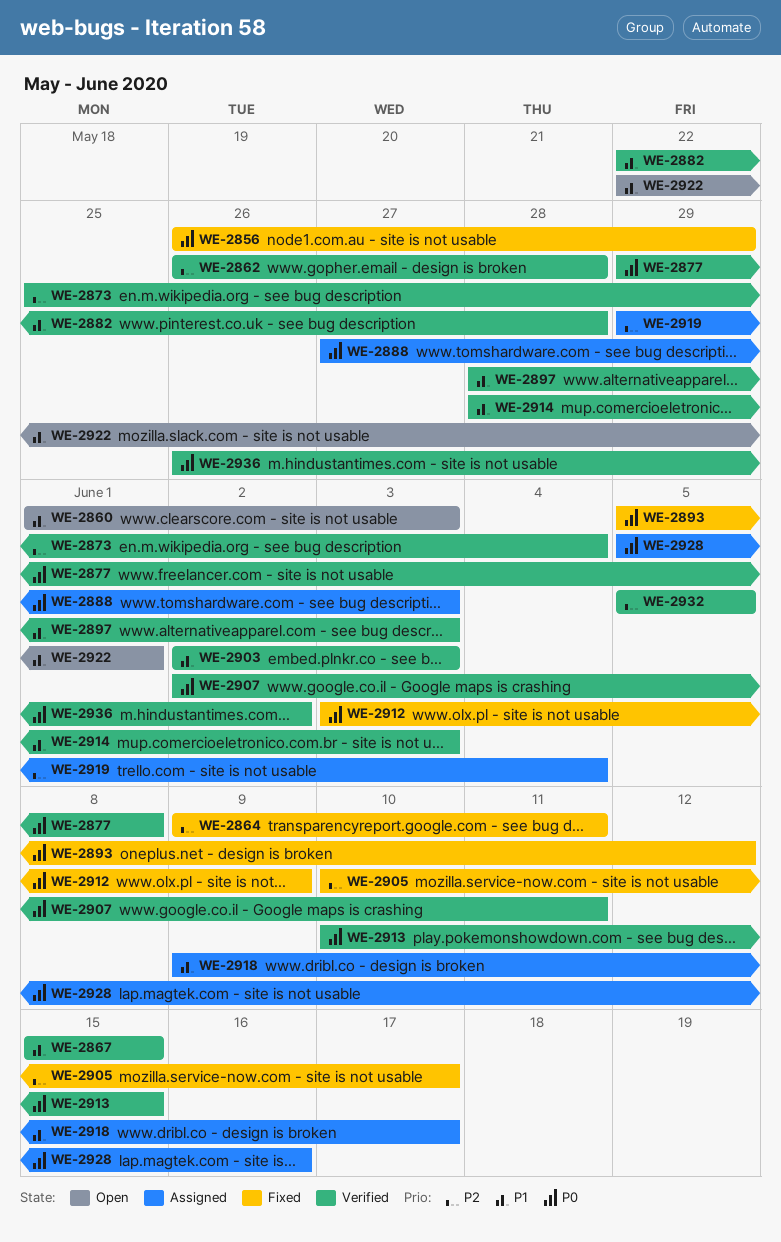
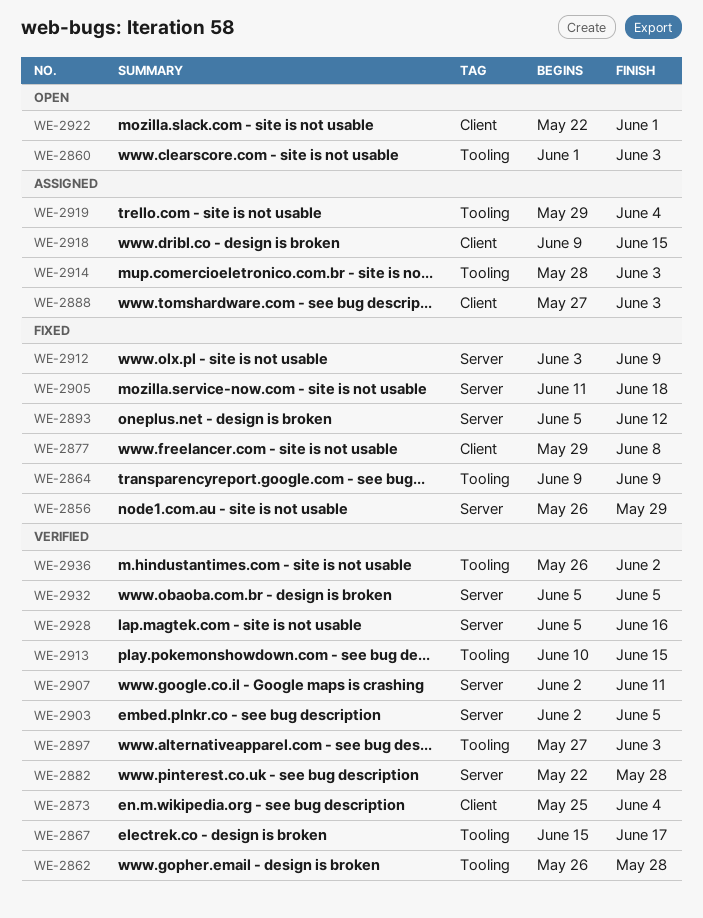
WE-2864, due: Jun 11 -> Jun 9
WE-2867, due: Jun 15 -> Jun 17
WE-2877, status: Verified -> Fixed
WE-2897, start: May 28 -> May 27
WE-2903, due: Jun 3 -> Jun 5
WE-2905, start: Jun 10 -> Jun 11
WE-2905, due: Jun 17 -> Jun 18
WE-2914, status: Verified -> Assigned
WE-2918, due: Jun 17 -> Jun 15
WE-2928, status: Assigned -> Verified

